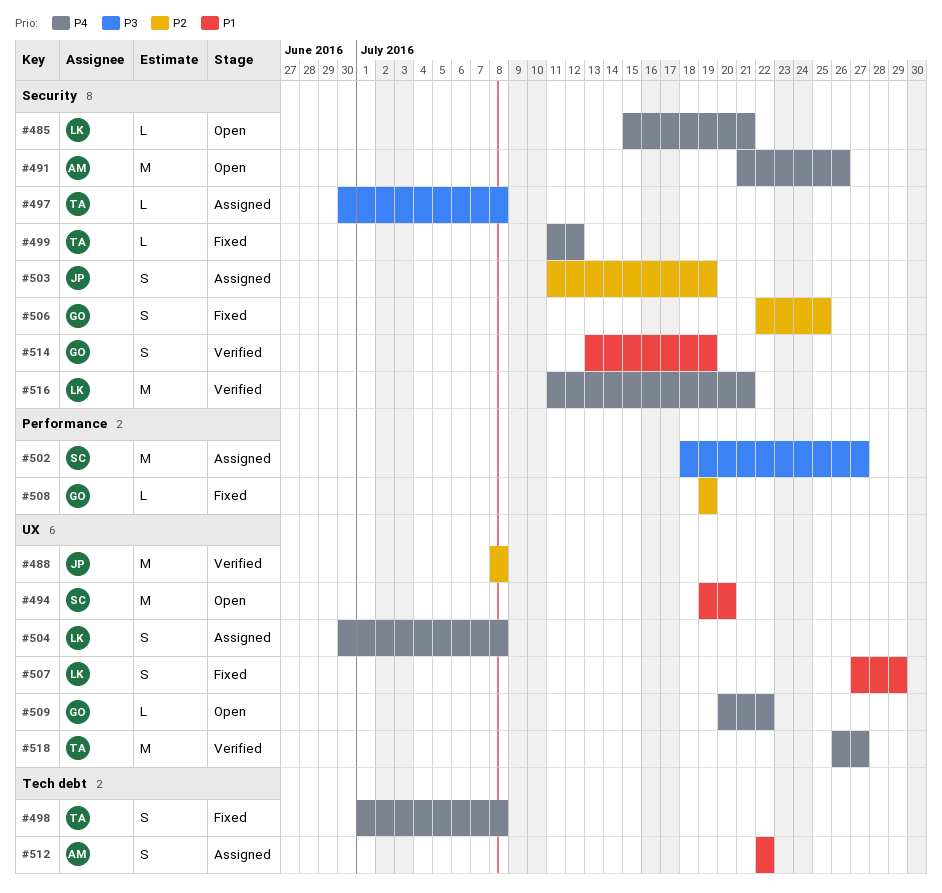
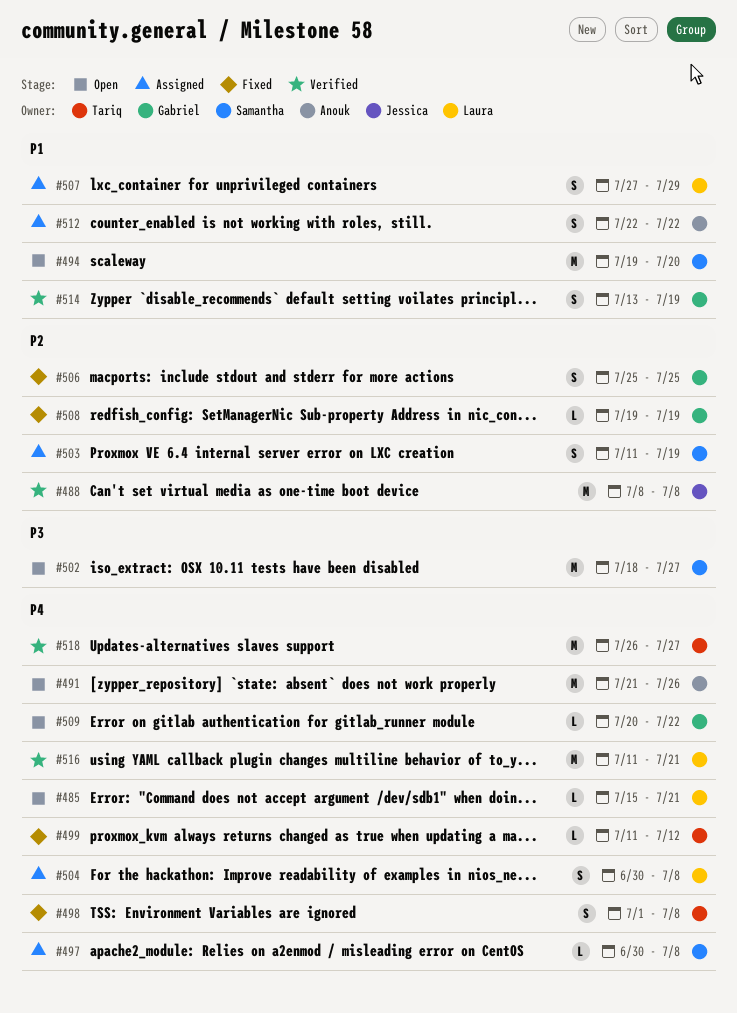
#497, owner: Tariq -> Samantha
#497, priority: P3 -> P4
#502, status: Assigned -> Open
#503, owner: Jessica -> Samantha
#506, start: Jul 22 -> Jul 25
#507, status: Fixed -> Assigned

